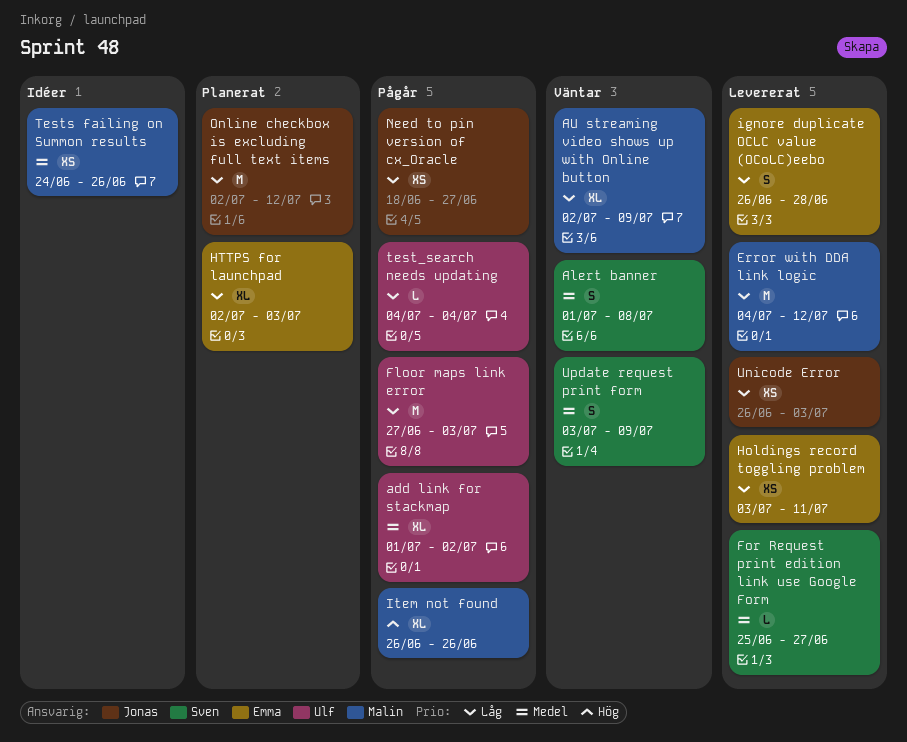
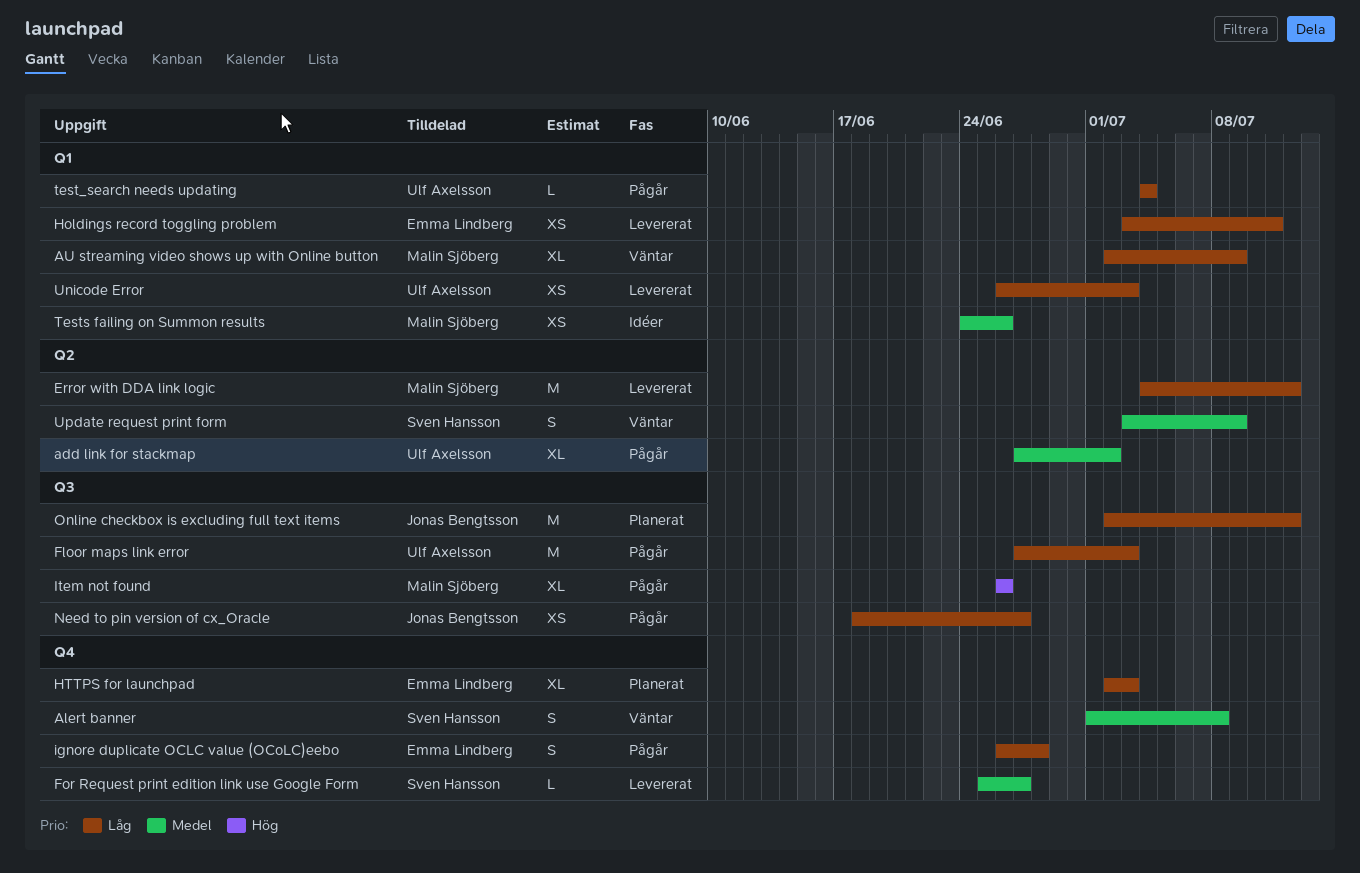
add link for stackmap, start: Jul 1 -> Jun 27
ignore duplicate OCLC value (OCoLC)eebo, status: Levererat -> Pågår
Unicode Error, owner: Jonas Bengtsson -> Ulf Axelsson

